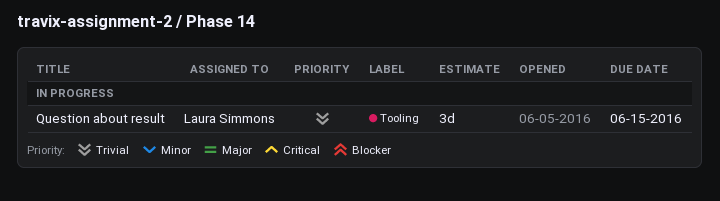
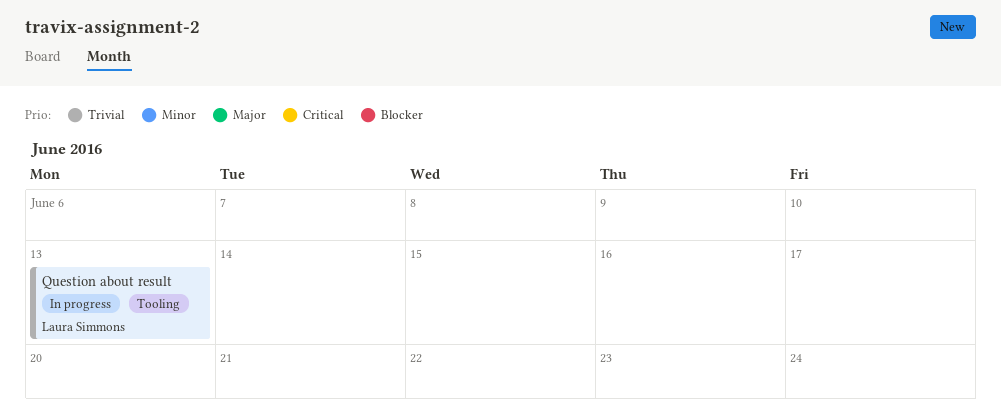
Question about result, due: Jun 15 -> Jun 13

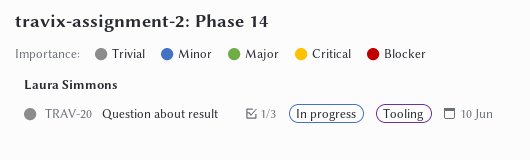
Question about result, due: Jun 13 -> Jun 10

